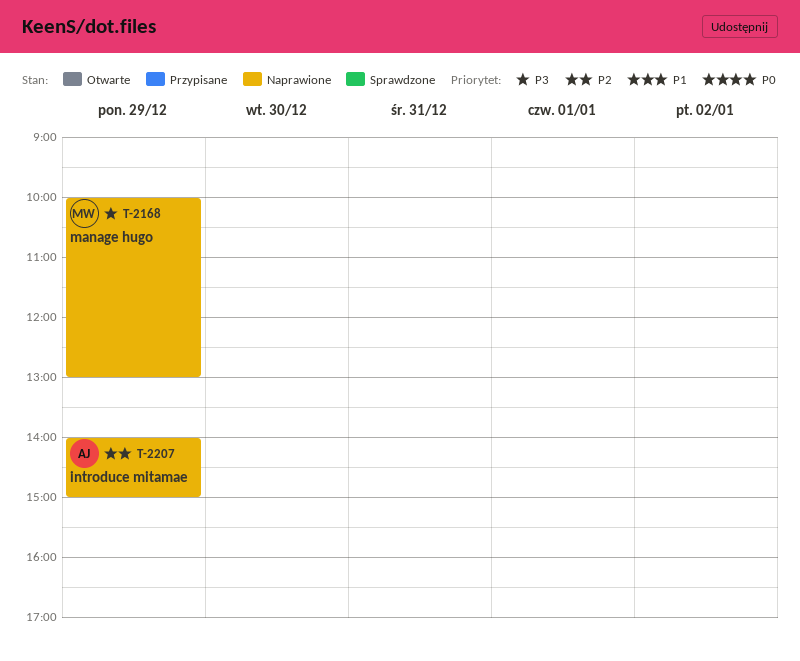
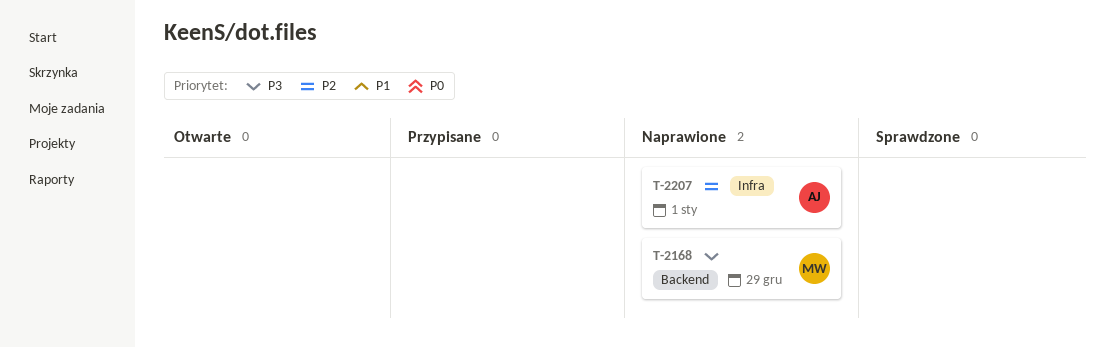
T-2207, day: Dec 29 -> Jan 1

